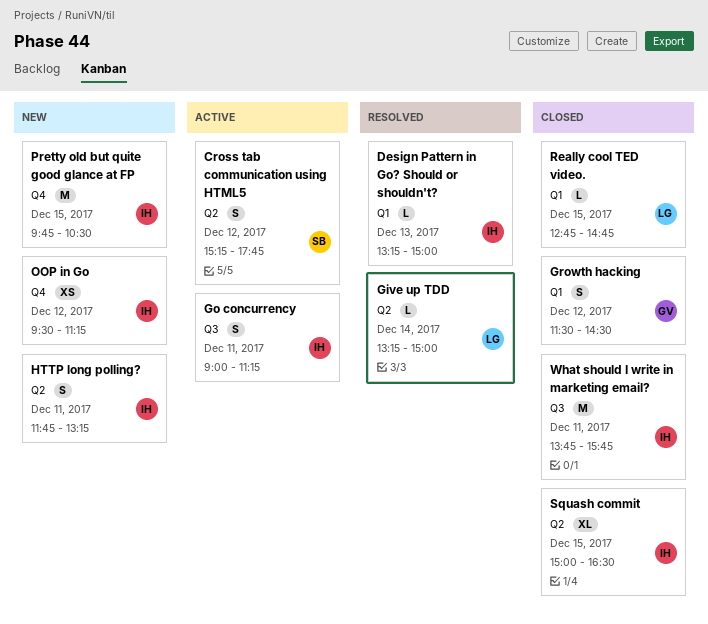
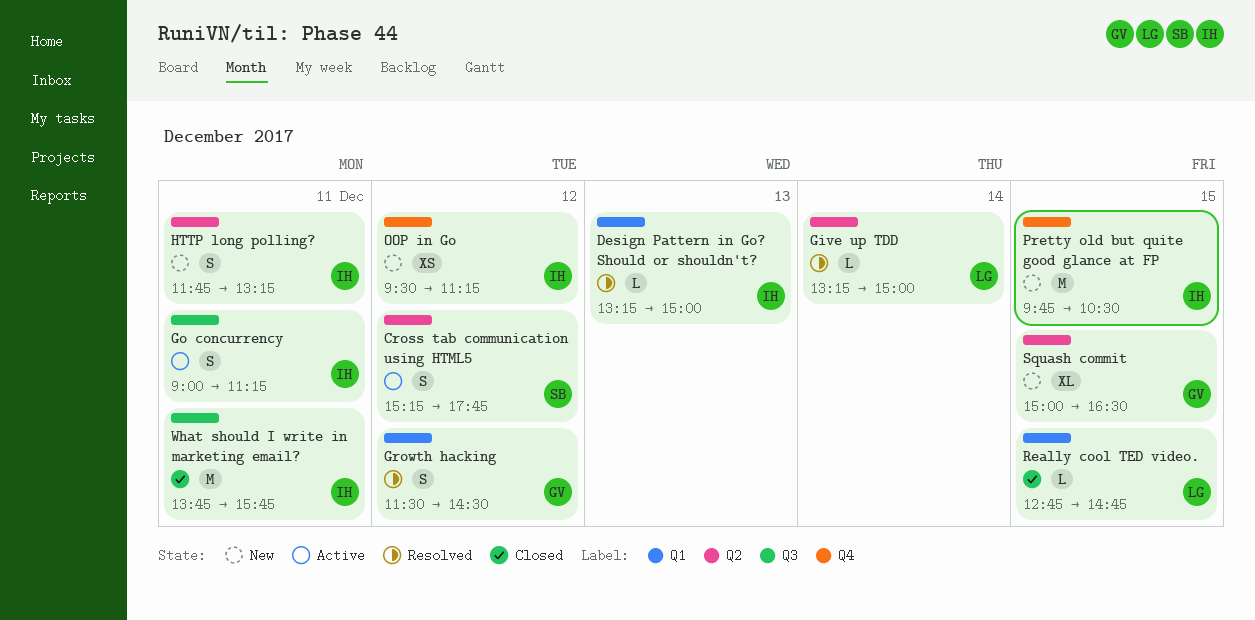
Growth hacking, status: Closed -> Resolved
Squash commit, status: Closed -> New
Squash commit, owner: IH -> GV

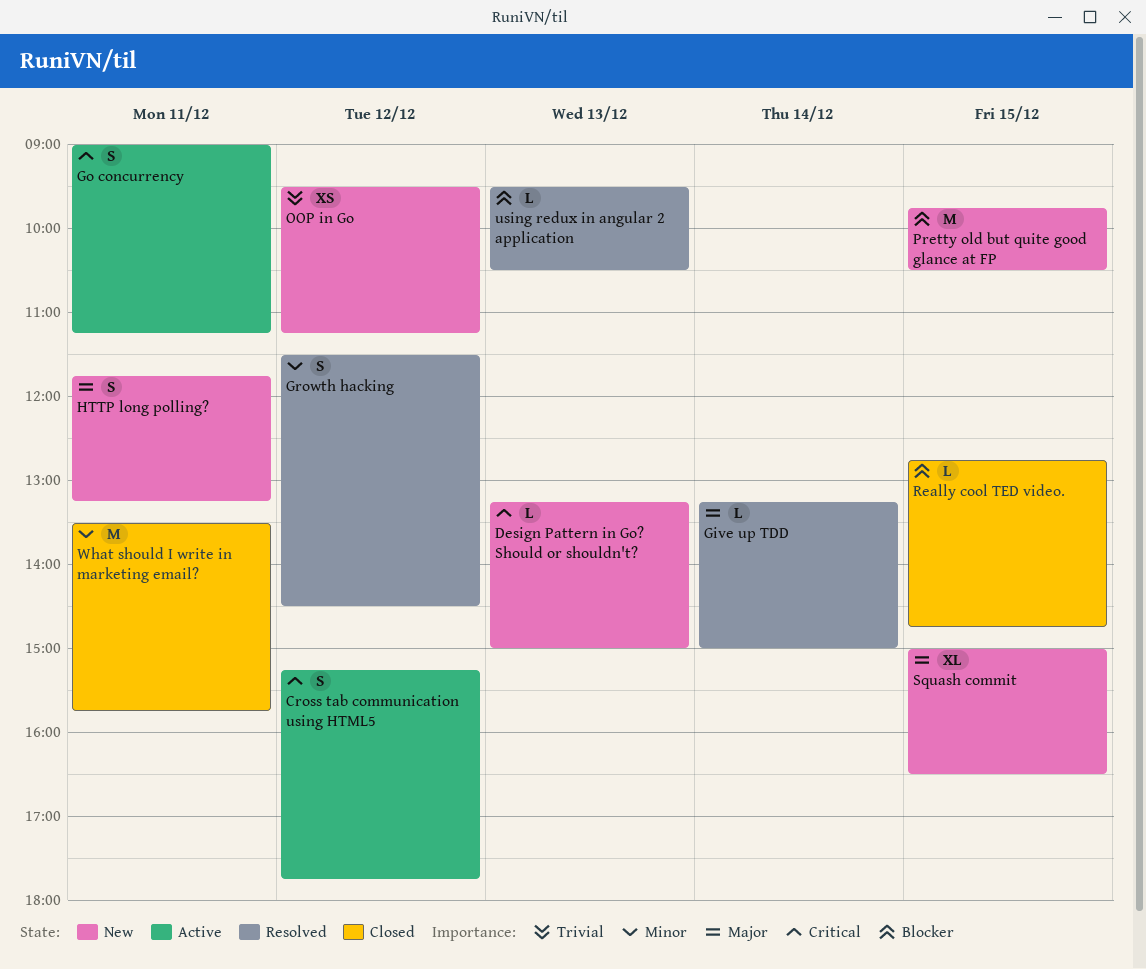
Design Pattern in Go? Should or shouldn't?, status: Resolved -> New
using redux in angular 2 application: none -> present
What should I write in marketing email?, begins: 13:45 -> 13:30

